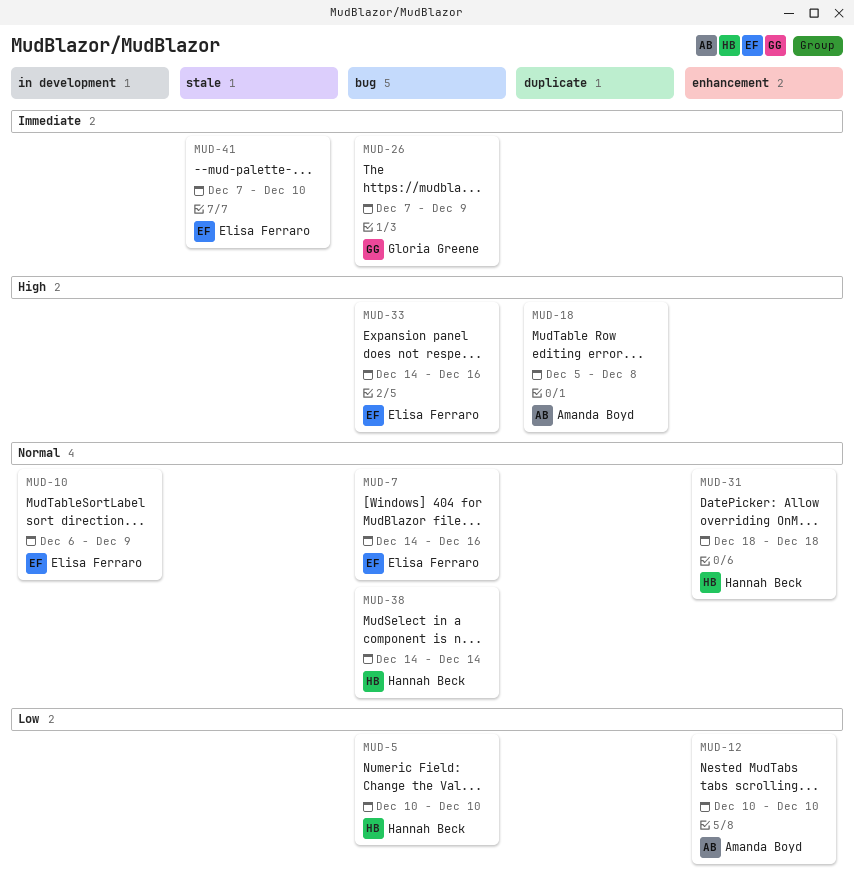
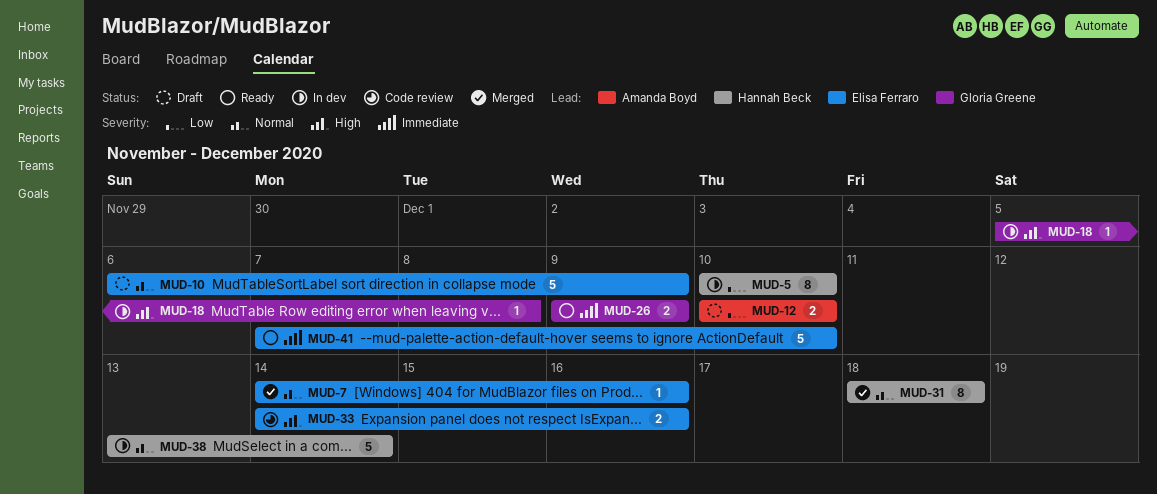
MUD-18, owner: Amanda Boyd -> Gloria Greene
MUD-26, start: Dec 7 -> Dec 9
MUD-38, start: Dec 14 -> Dec 13

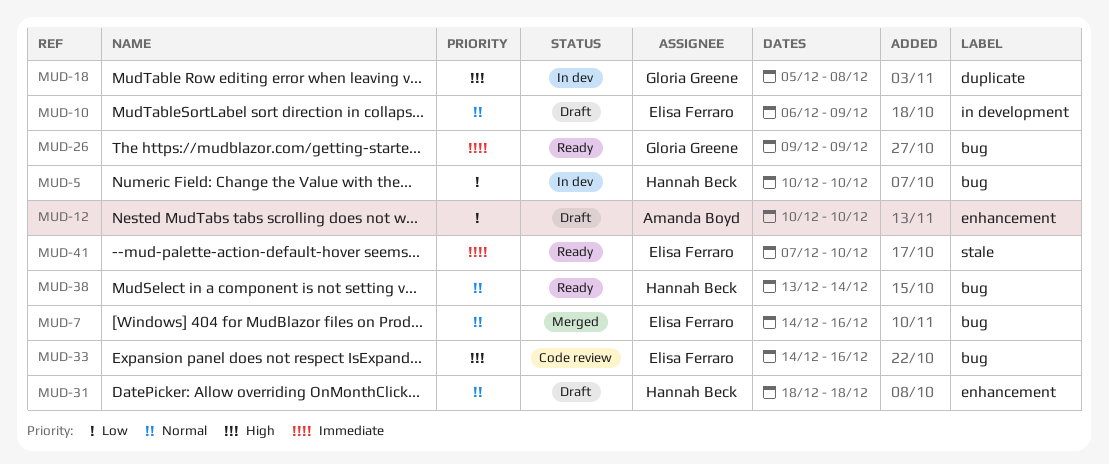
MUD-31, status: Merged -> Draft
MUD-38, status: In dev -> Ready

